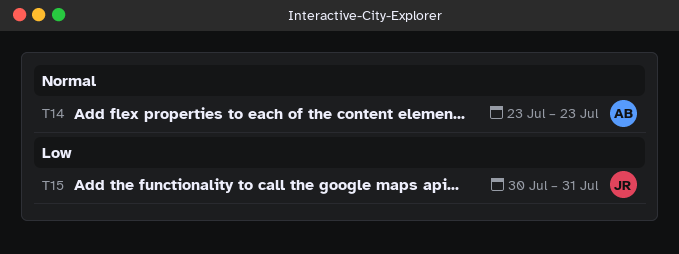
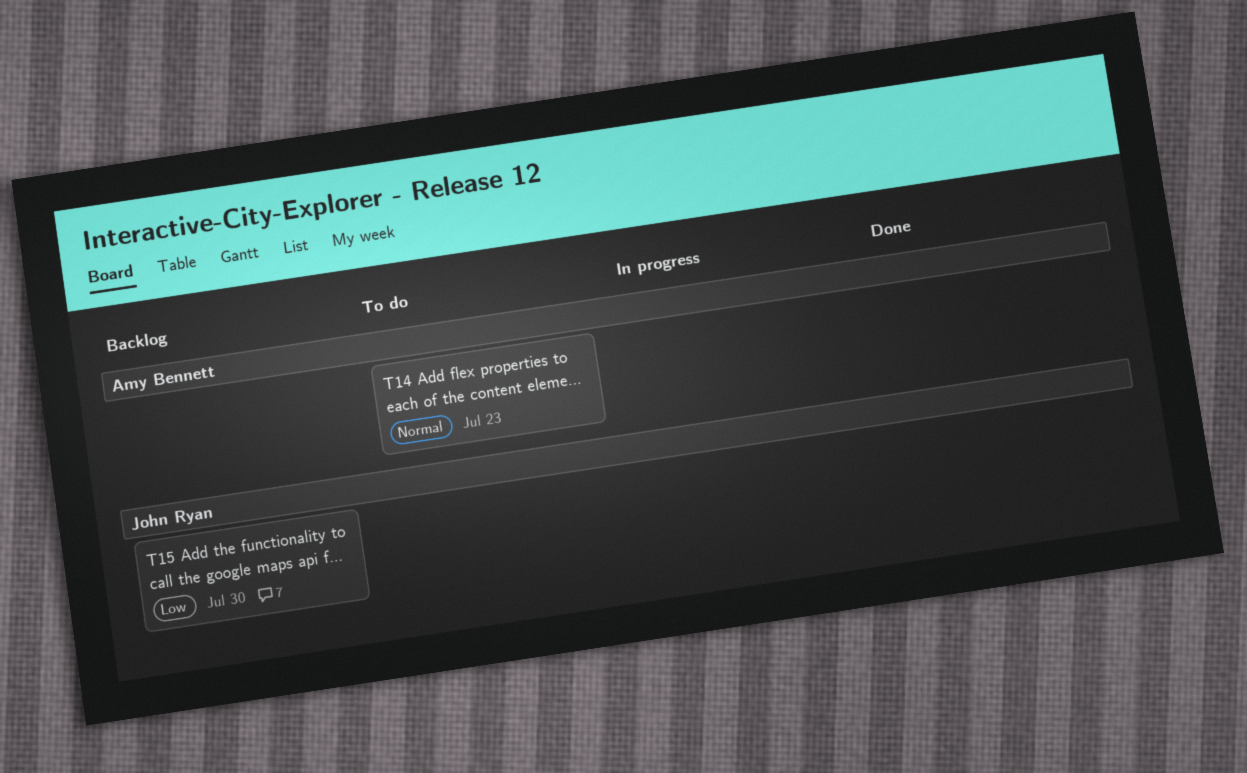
T15, due: Jul 31 -> Jul 30

